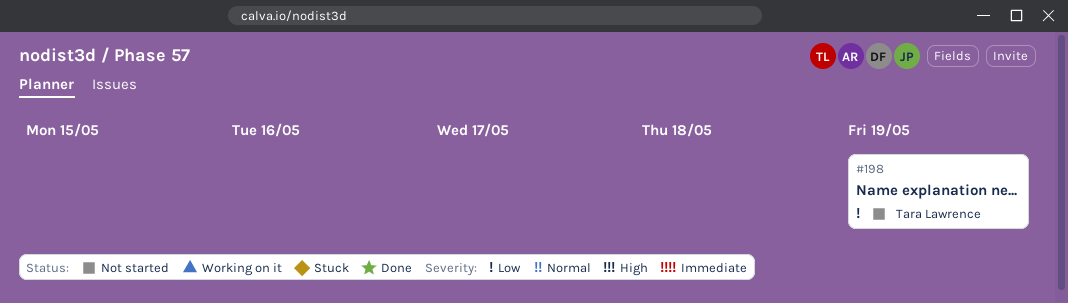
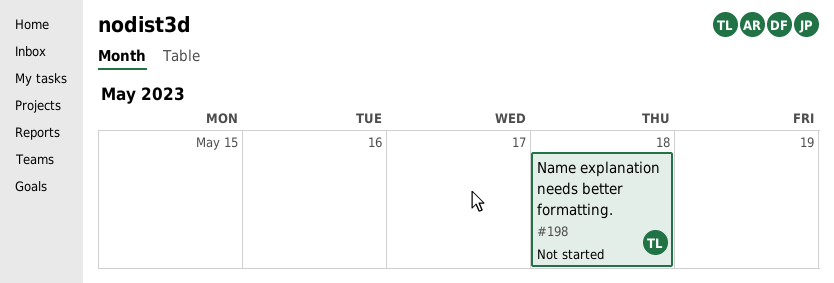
#198, due: May 19 -> May 18

